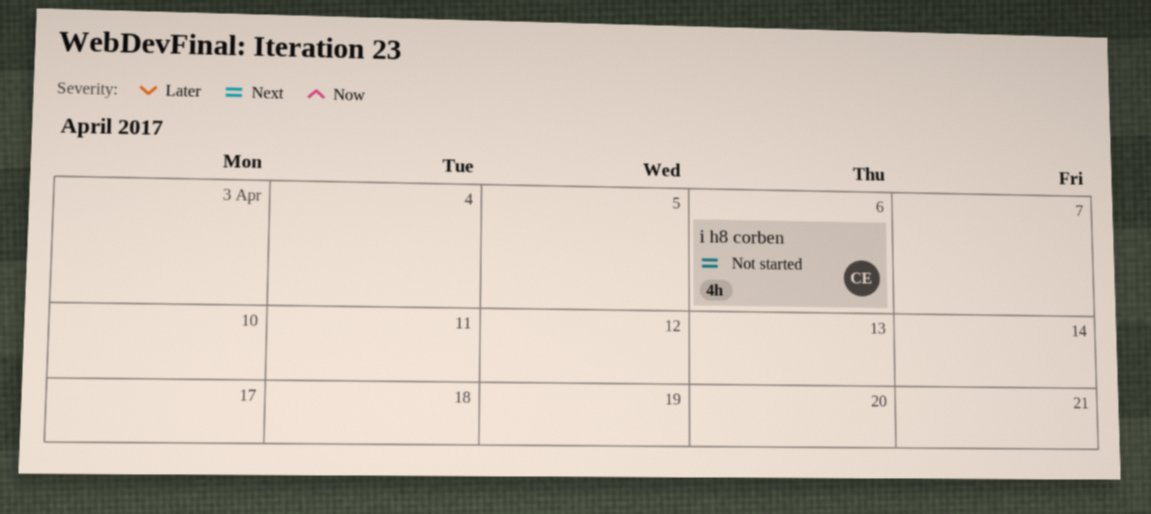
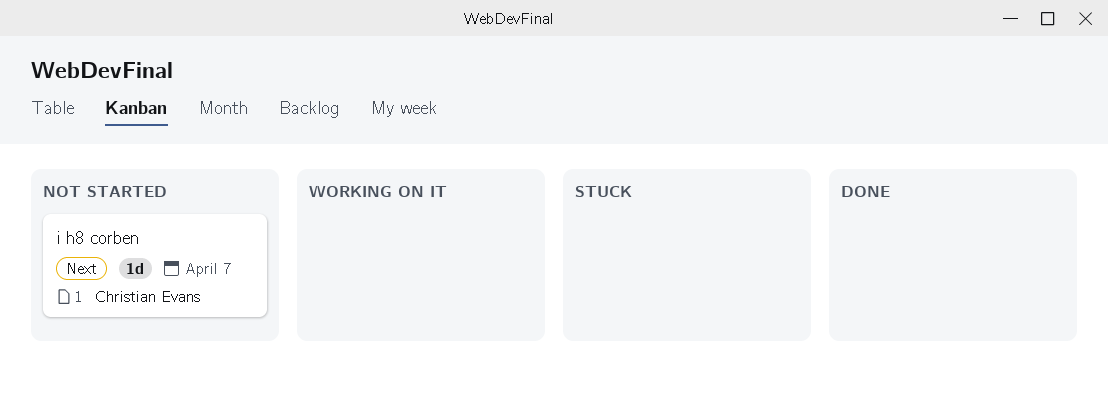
i h8 corben, estimate: 4h -> 1d
i h8 corben, due: Apr 6 -> Apr 7

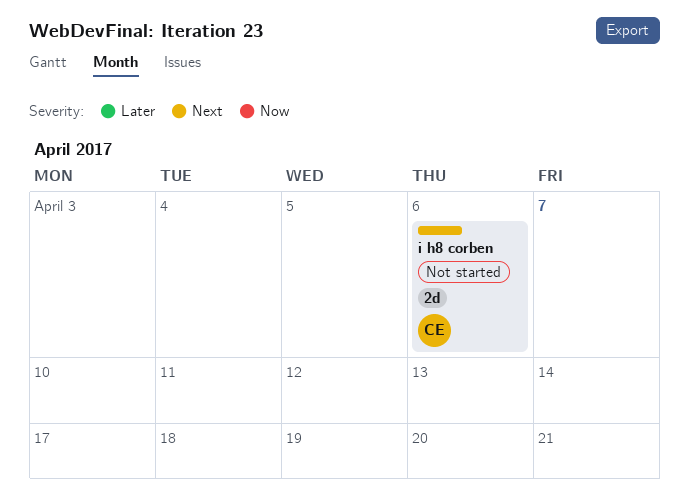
i h8 corben, estimate: 1d -> 2d
i h8 corben, due: Apr 7 -> Apr 6

